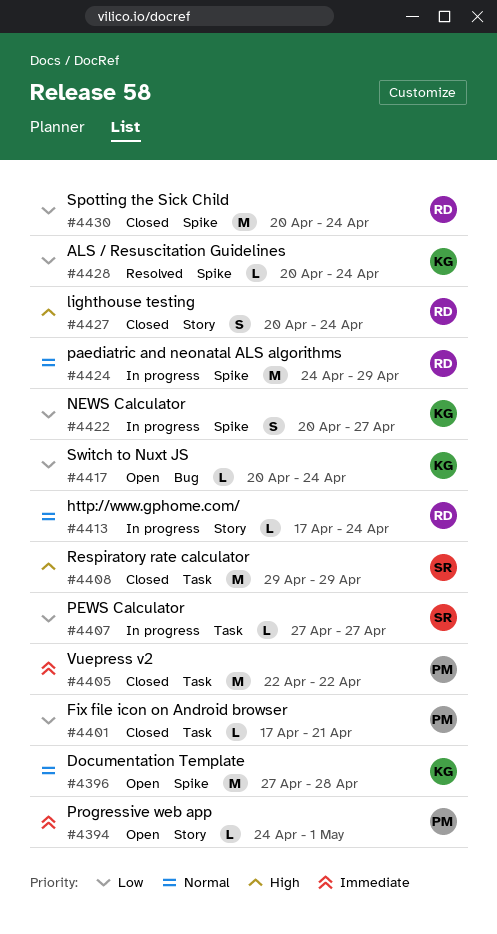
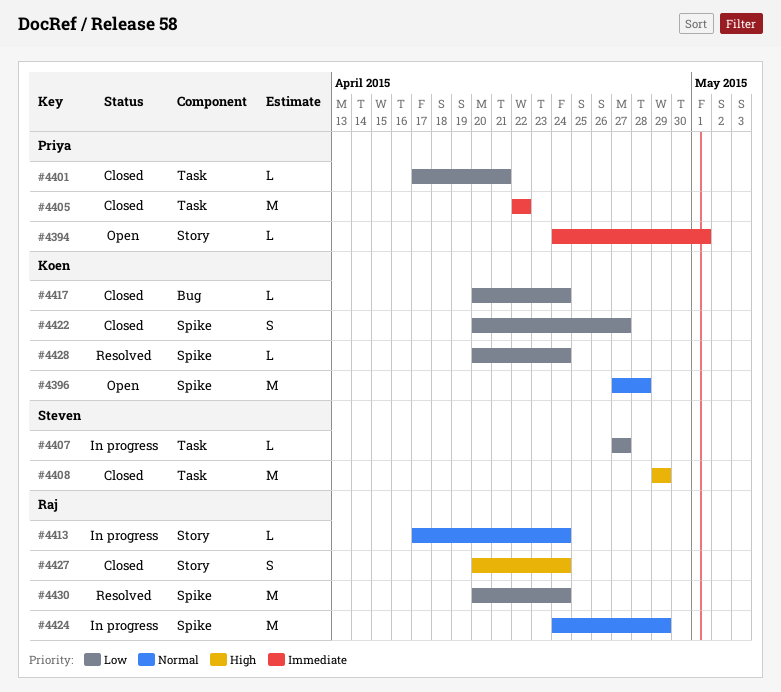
#4417, status: Open -> Closed
#4422, status: In progress -> Closed
#4430, status: Closed -> Resolved

